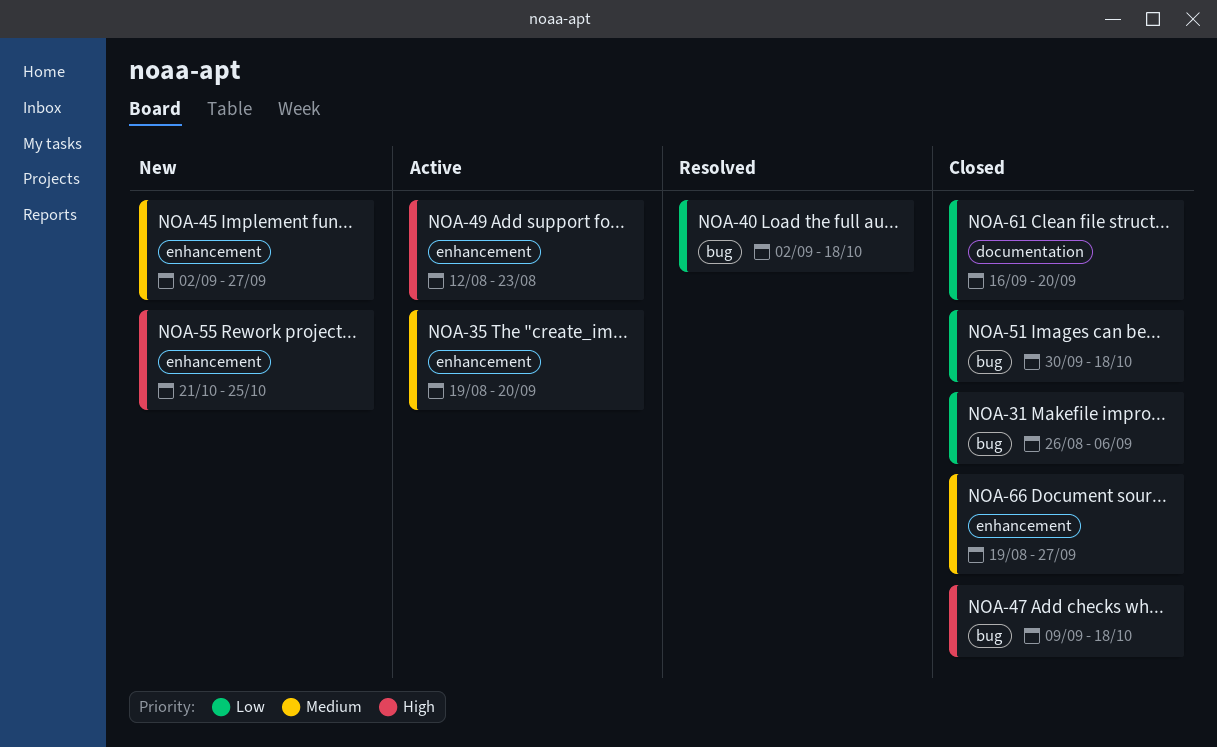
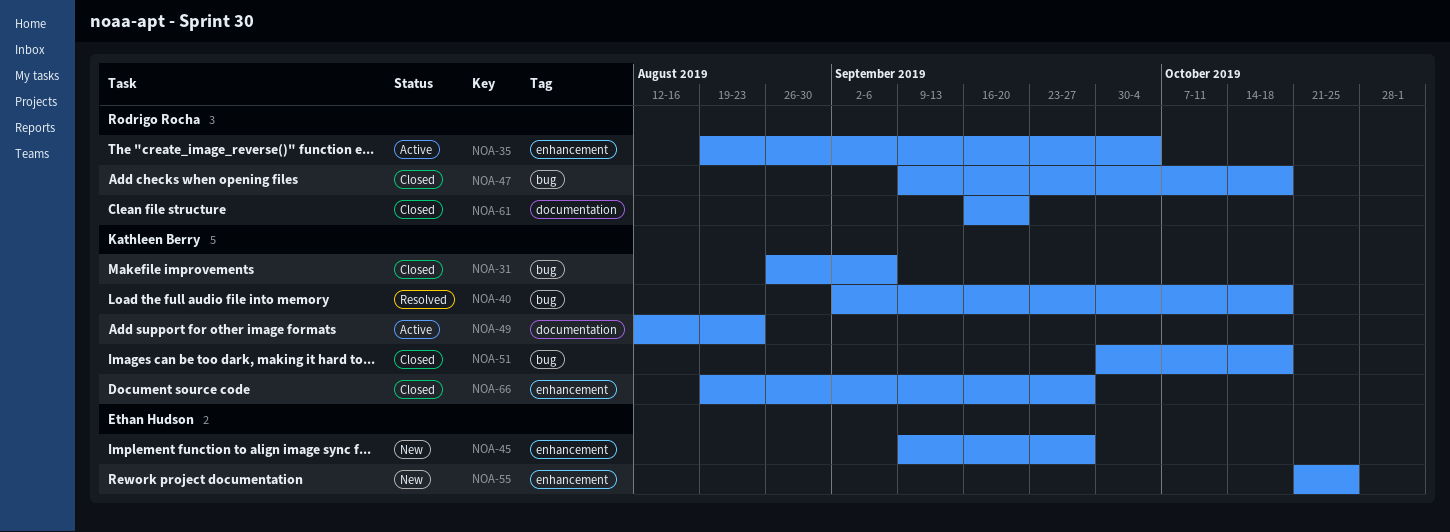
NOA-35, due: Sep 20 -> Oct 4
NOA-45, start: Sep 2 -> Sep 9
NOA-49, label: enhancement -> documentation

